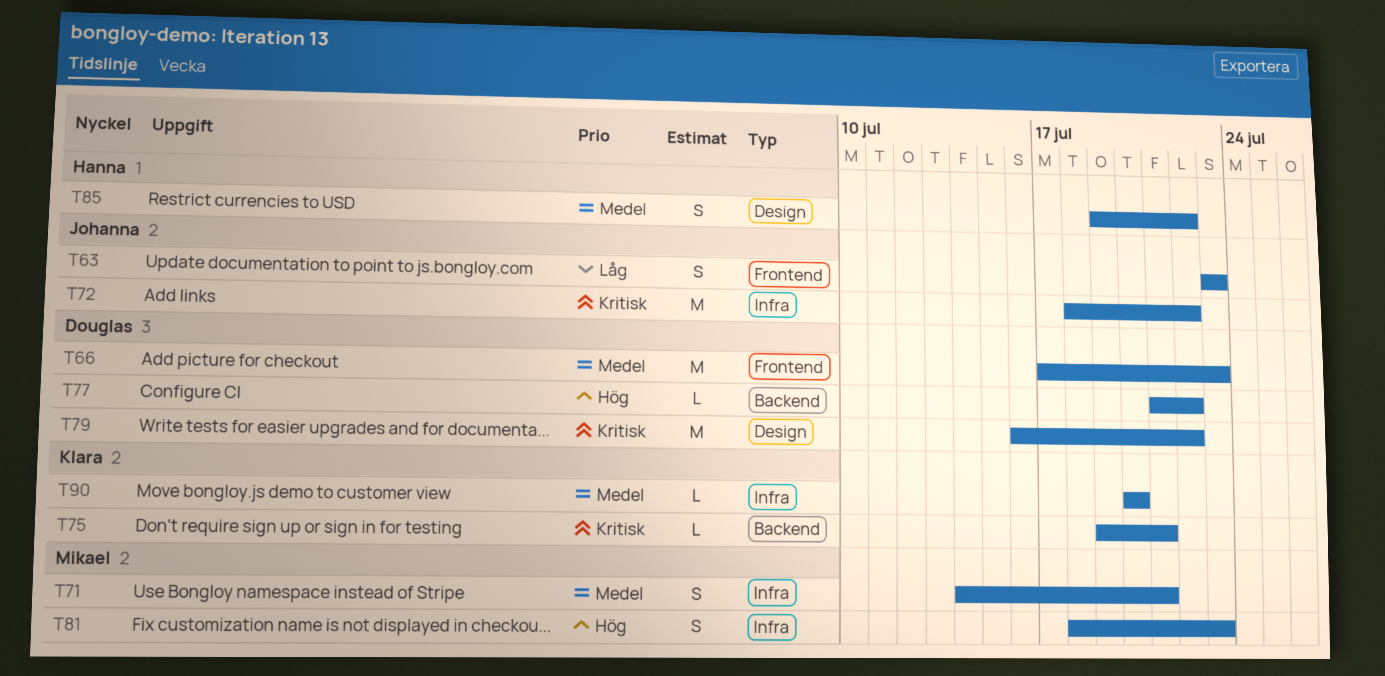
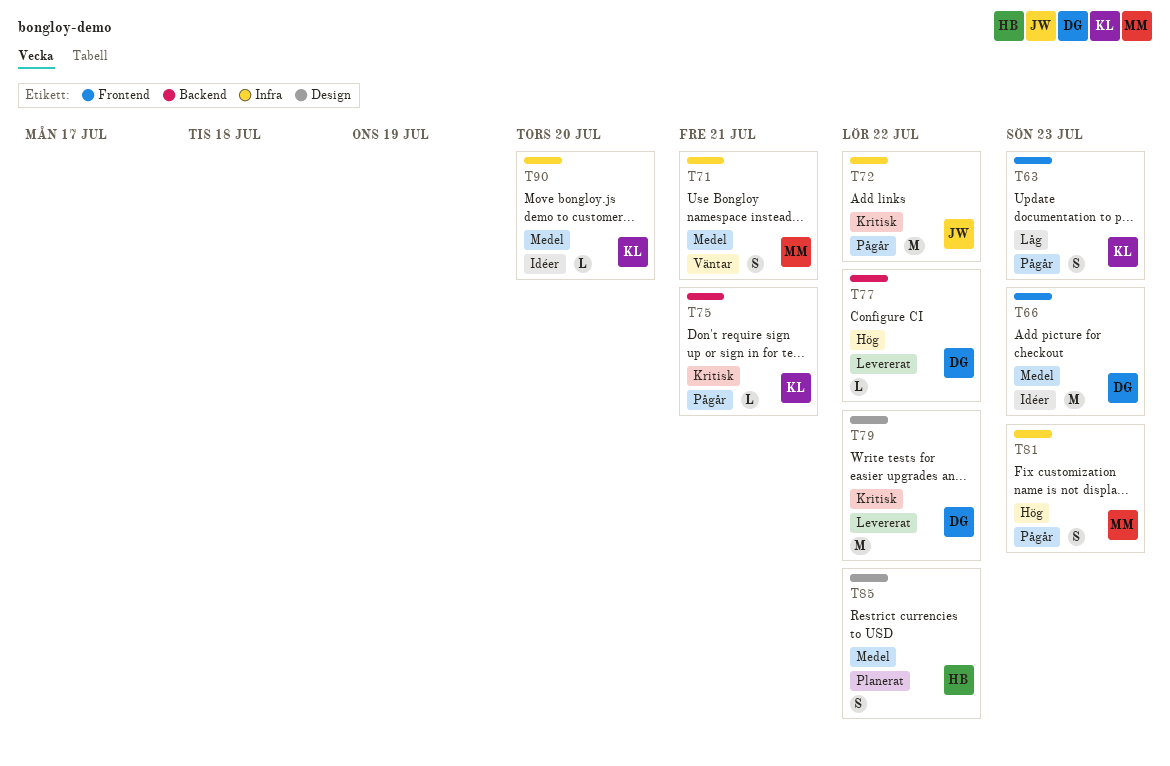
T63, owner: Johanna -> Klara

